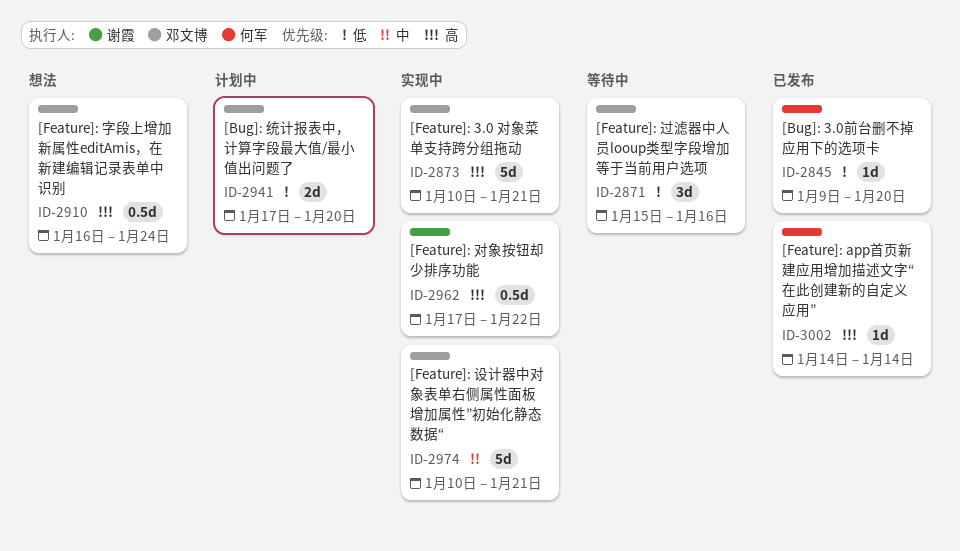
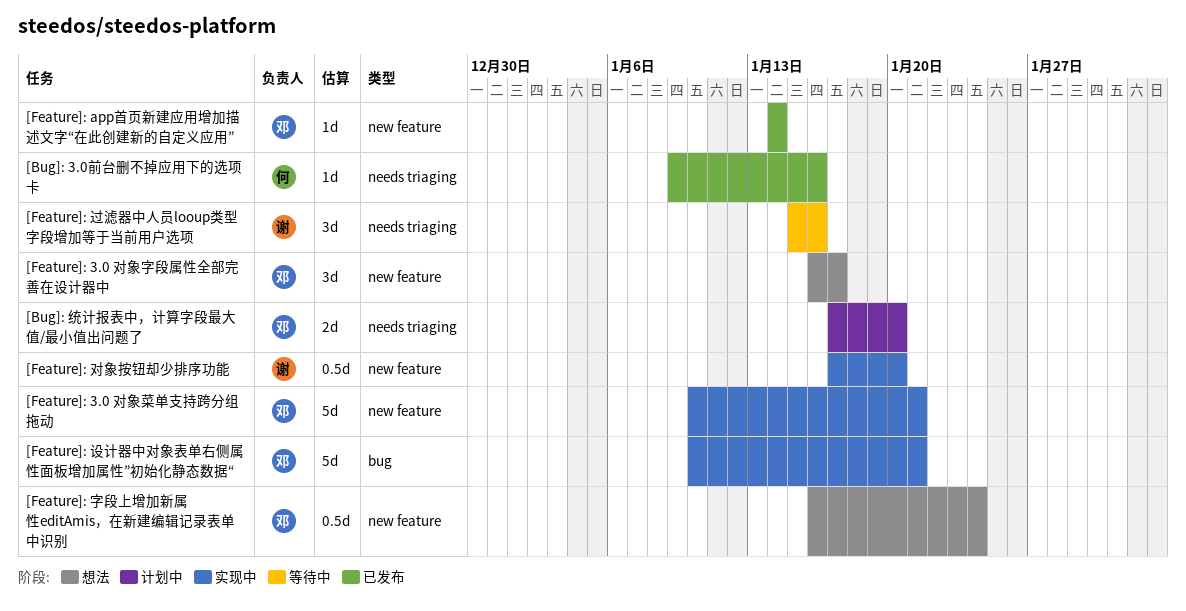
[Bug]: 3.0前台删不掉应用下的选项卡, due: Jan 20 -> Jan 16
[Feature]: 3.0 对象字段属性全部完善在设计器中: none -> present
[Feature]: app首页新建应用增加描述文字“在此创建新的自定义应用”, owner: 何军 -> 邓文博
[Feature]: 对象按钮却少排序功能, due: Jan 22 -> Jan 20
[Feature]: 过滤器中人员looup类型字段增加等于当前用户选项, owner: 邓文博 -> 谢霞

